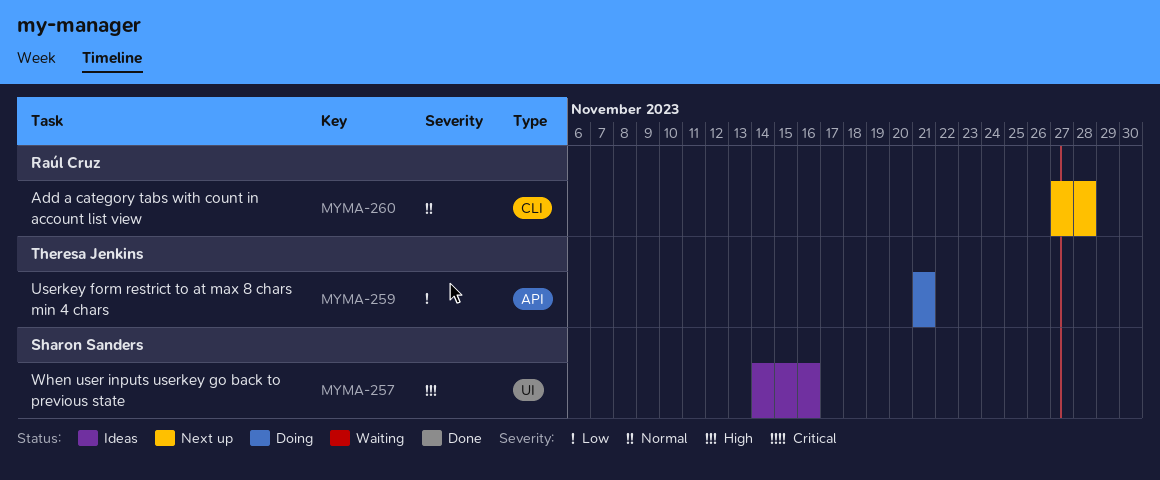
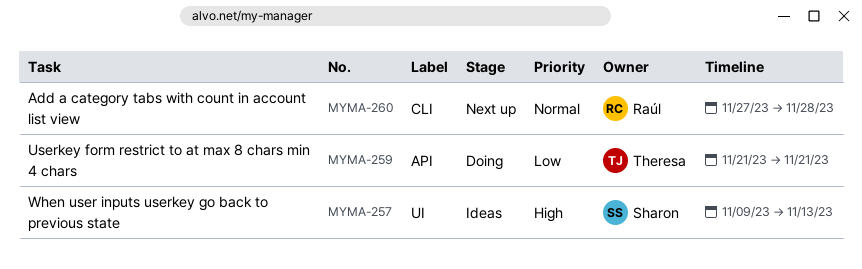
MYMA-257, start: Nov 14 -> Nov 9
MYMA-257, due: Nov 16 -> Nov 13

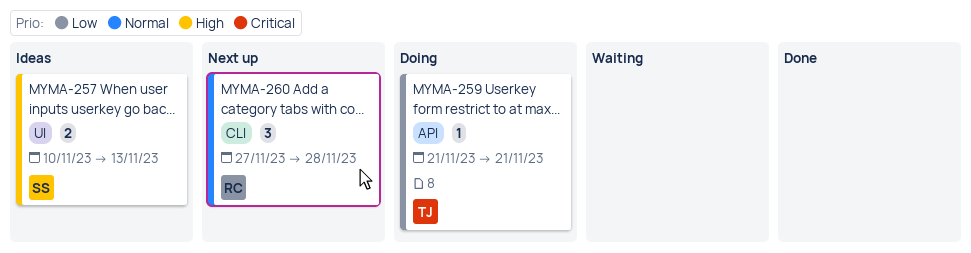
MYMA-257, start: Nov 9 -> Nov 10

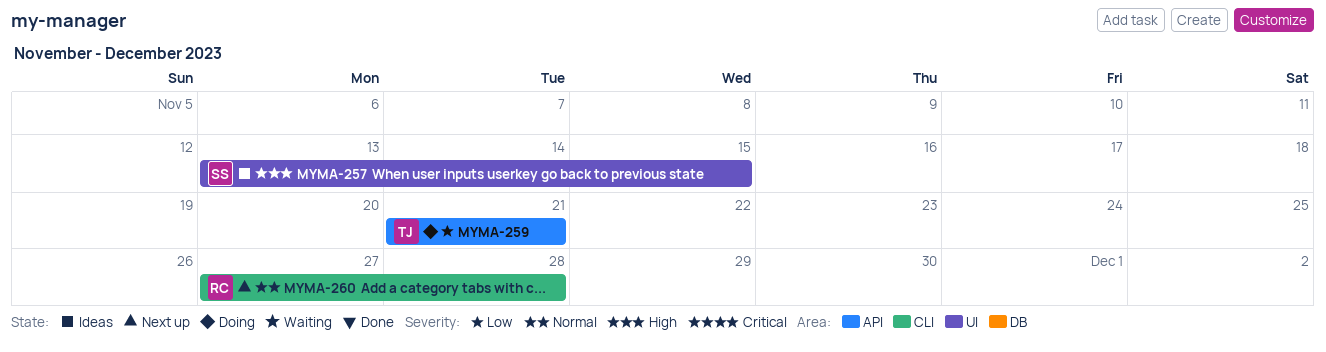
MYMA-257, start: Nov 10 -> Nov 13
MYMA-257, due: Nov 13 -> Nov 15

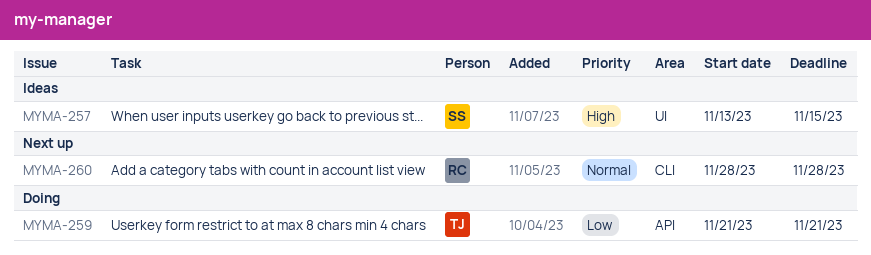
MYMA-260, start: Nov 27 -> Nov 28

